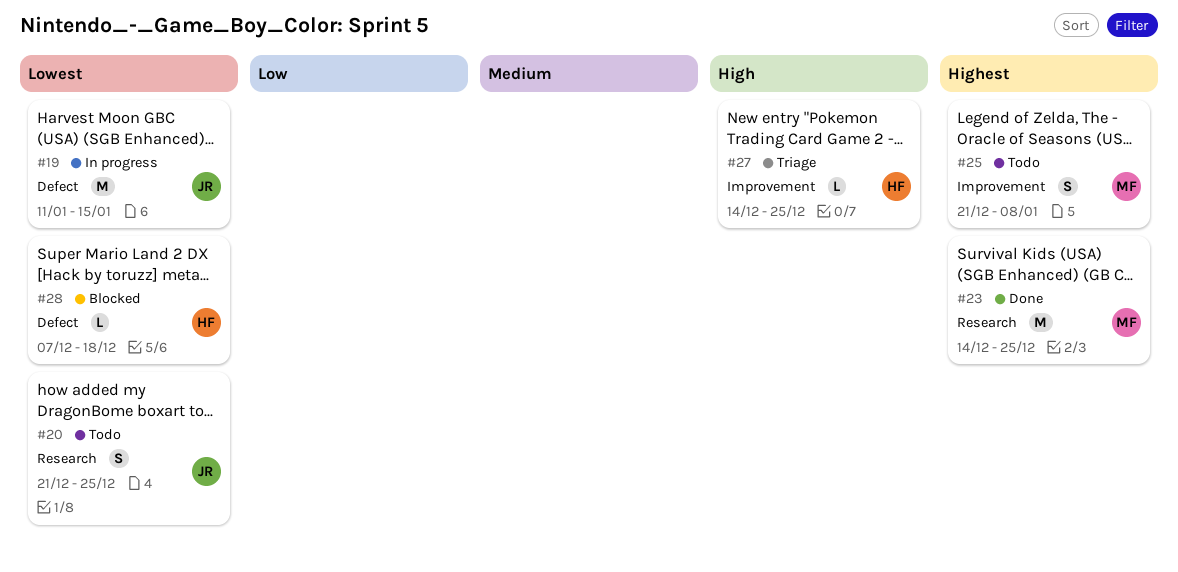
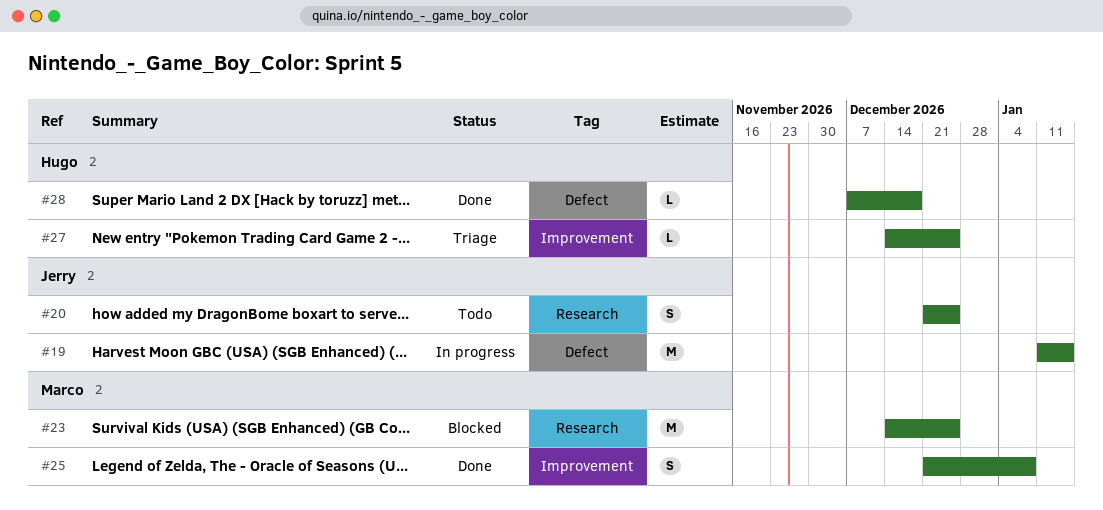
#23, status: Done -> Blocked
#25, status: Todo -> Done
#28, status: Blocked -> Done

